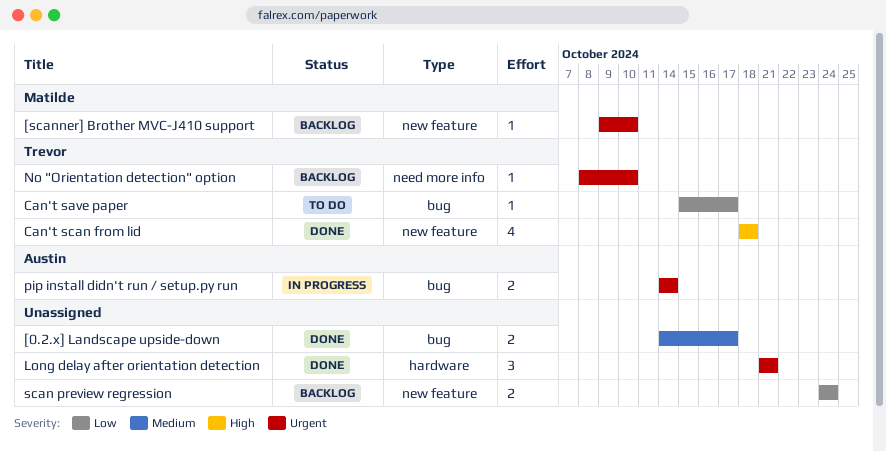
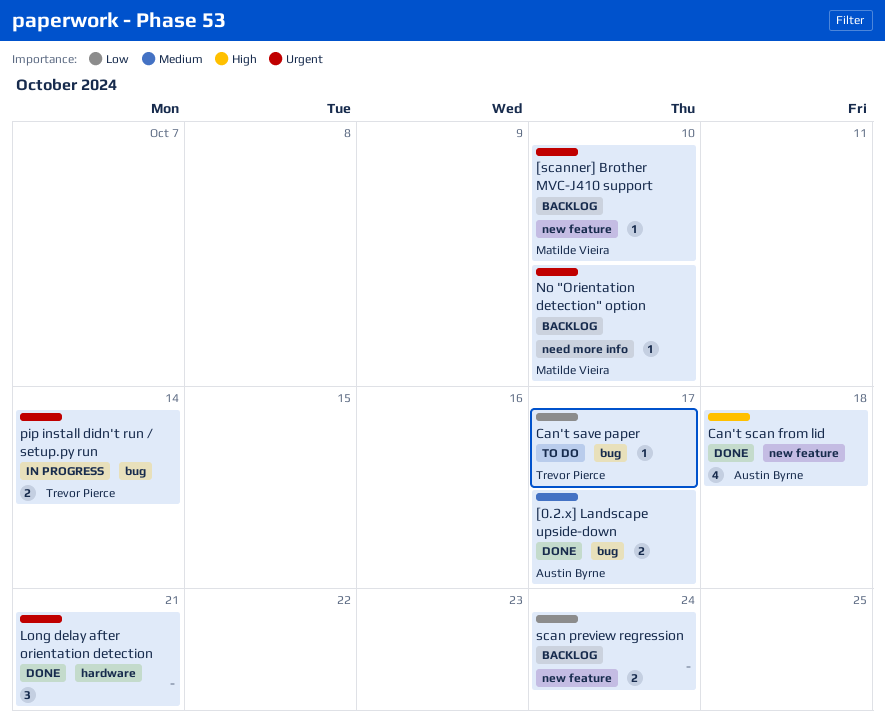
[0.2.x] Landscape upside-down, owner: none -> Austin Byrne
Can't scan from lid, owner: Trevor Pierce -> Austin Byrne
No "Orientation detection" option, owner: Trevor Pierce -> Matilde Vieira
pip install didn't run / setup.py run, owner: Austin Byrne -> Trevor Pierce

